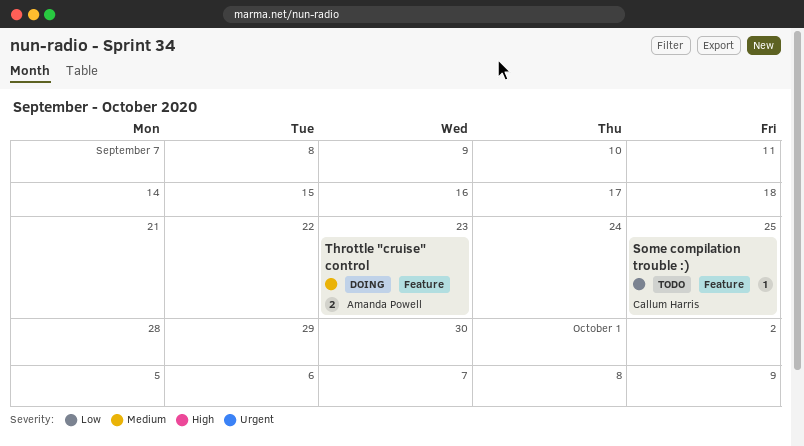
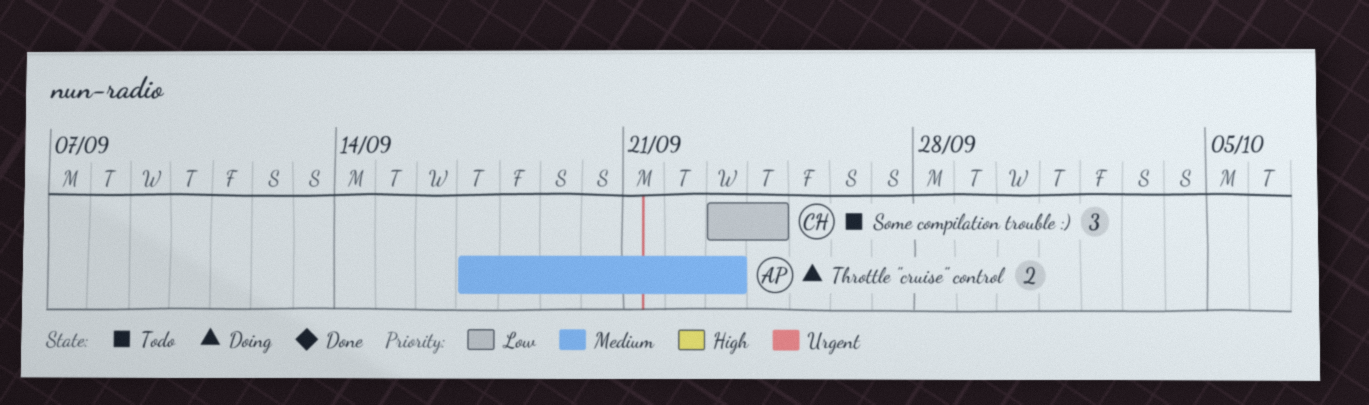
Some compilation trouble :), estimate: 1 -> 3
Some compilation trouble :), due: Sep 25 -> Sep 24

